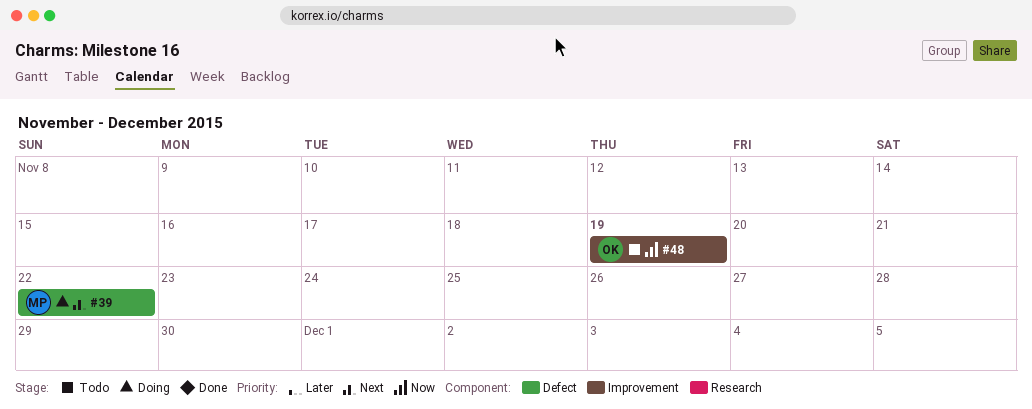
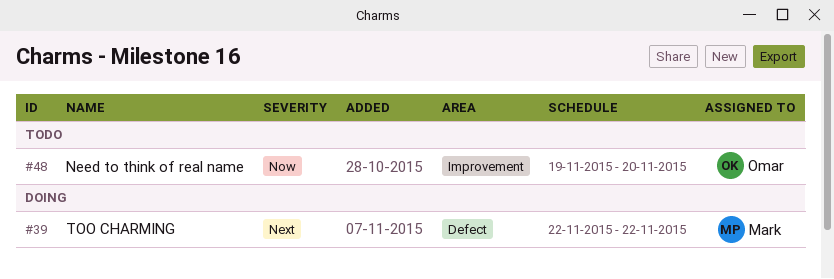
#48, due: Nov 19 -> Nov 20

